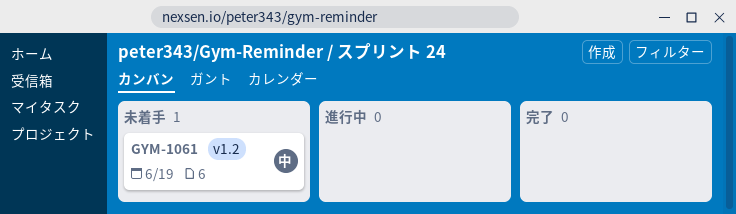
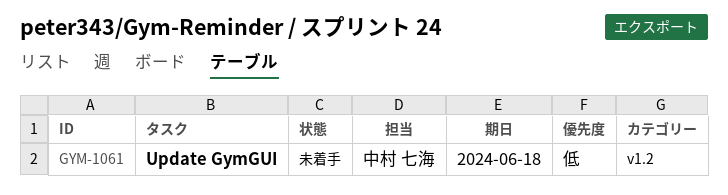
GYM-1061, due: Jun 19 -> Jun 18

